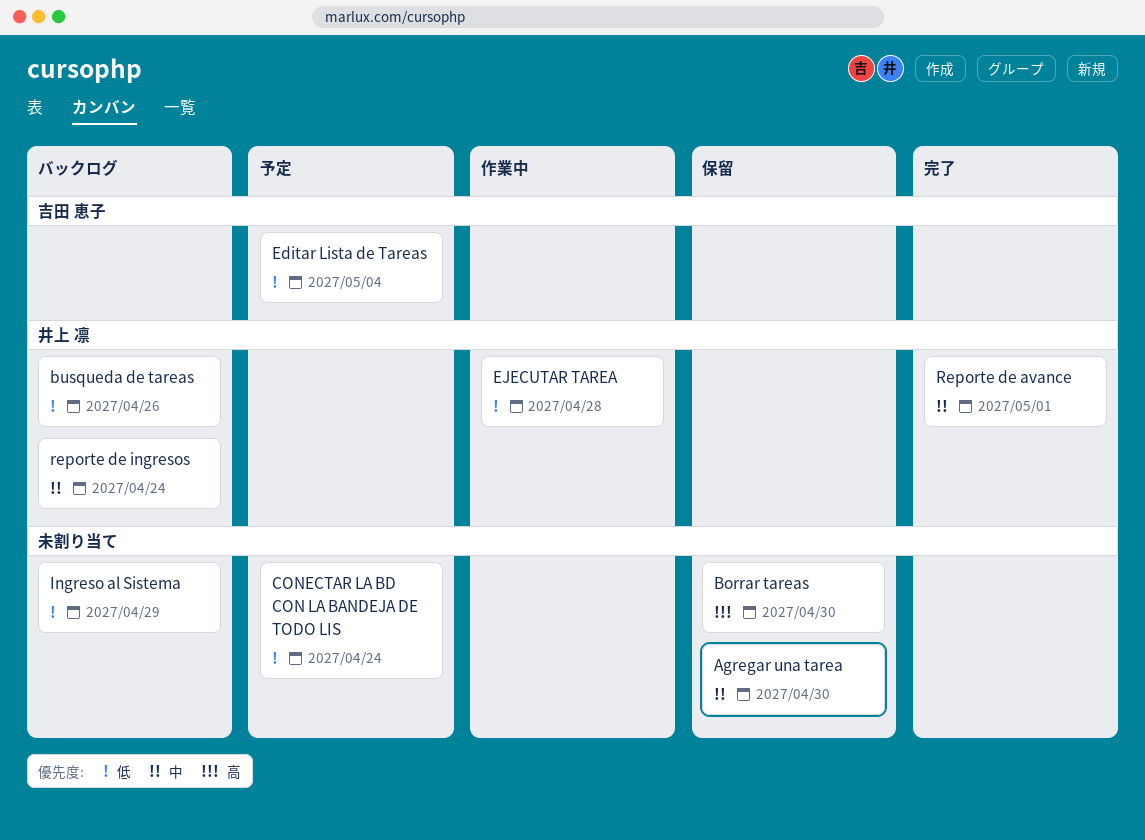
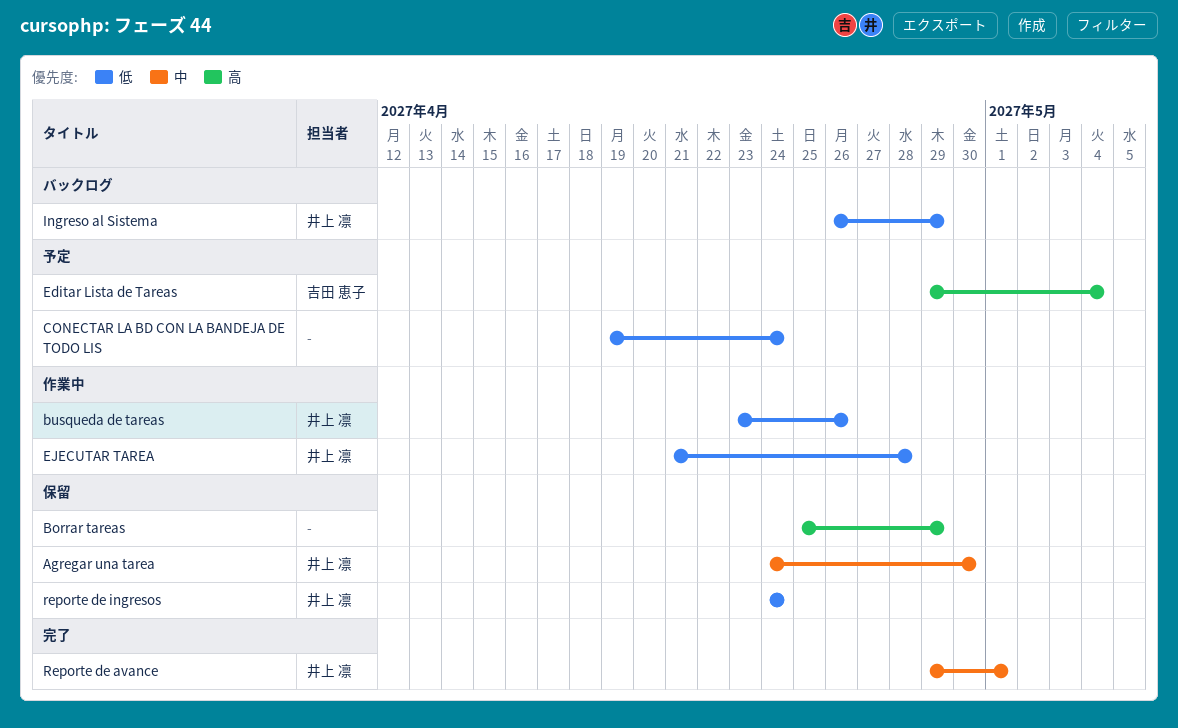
Agregar una tarea, owner: none -> 井上 凛
Borrar tareas, due: Apr 30 -> Apr 29
busqueda de tareas, status: バックログ -> 作業中
Editar Lista de Tareas, priority: 低 -> 高
Ingreso al Sistema, owner: none -> 井上 凛
reporte de ingresos, status: バックログ -> 保留
reporte de ingresos, priority: 中 -> 低

